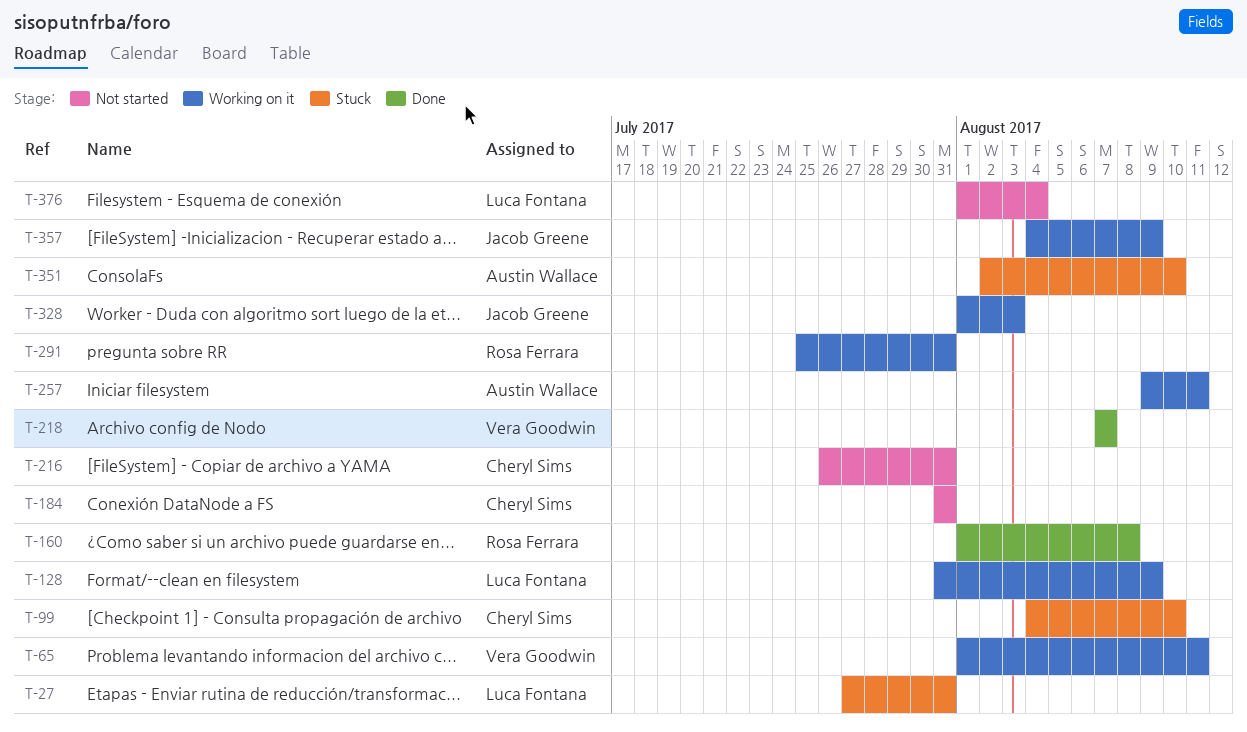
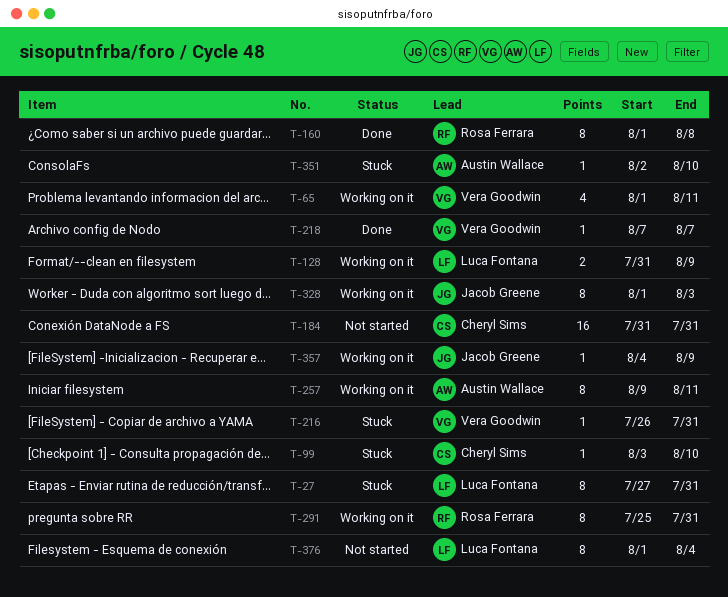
T-99, start: Aug 4 -> Aug 3
T-216, status: Not started -> Stuck
T-216, owner: Cheryl Sims -> Vera Goodwin

